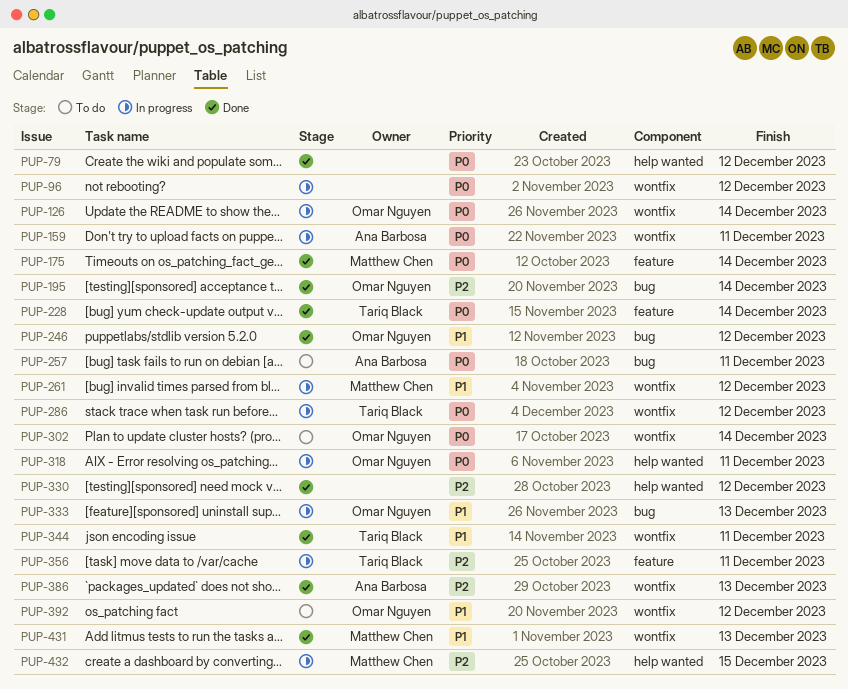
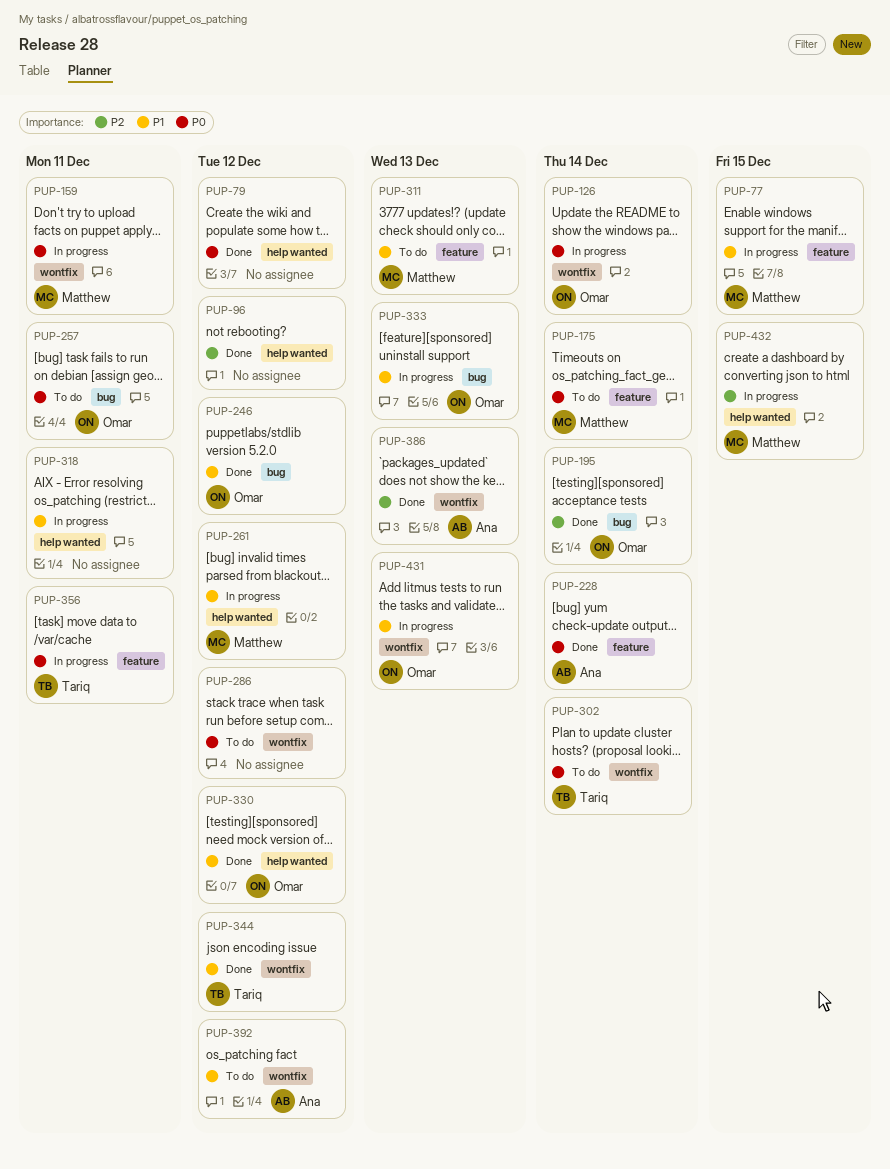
PUP-77: none -> present
PUP-96, status: In progress -> Done
PUP-96, priority: P0 -> P2
PUP-96, label: wontfix -> help wanted
PUP-159, owner: Ana Barbosa -> Matthew Chen
PUP-175, status: Done -> To do
PUP-228, owner: Tariq Black -> Ana Barbosa
PUP-257, owner: Ana Barbosa -> Omar Nguyen
PUP-261, label: wontfix -> help wanted
PUP-286, status: In progress -> To do
PUP-286, owner: Tariq Black -> none
PUP-302, owner: Omar Nguyen -> Tariq Black
PUP-311: none -> present
PUP-318, owner: Omar Nguyen -> none
PUP-318, priority: P0 -> P1
PUP-330, owner: none -> Omar Nguyen
PUP-330, priority: P2 -> P1
PUP-344, due: Dec 11 -> Dec 12
PUP-356, priority: P2 -> P0
PUP-392, owner: Omar Nguyen -> Ana Barbosa
PUP-431, status: Done -> In progress
PUP-431, owner: Matthew Chen -> Omar Nguyen

